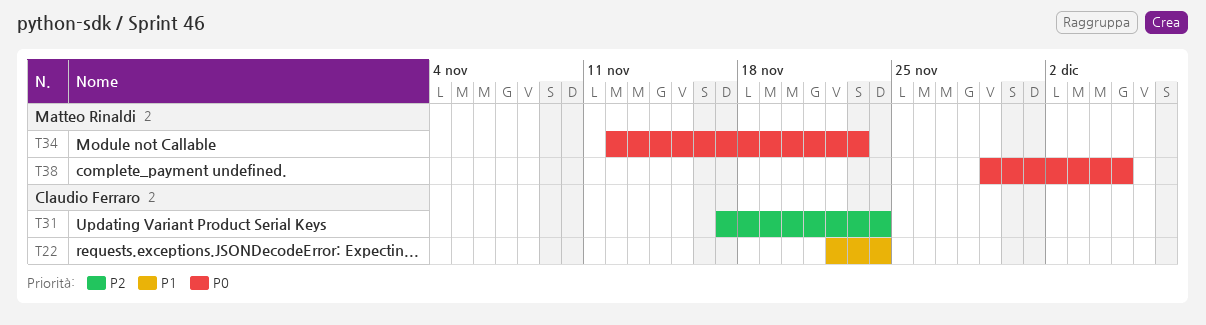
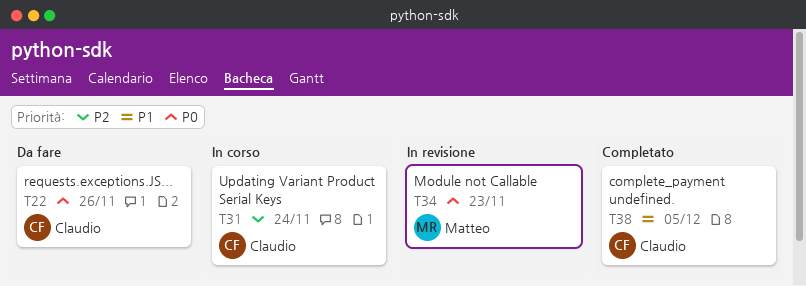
T22, priority: P1 -> P0
T22, due: Nov 24 -> Nov 26
T38, owner: Matteo Rinaldi -> Claudio Ferraro
T38, priority: P0 -> P1

